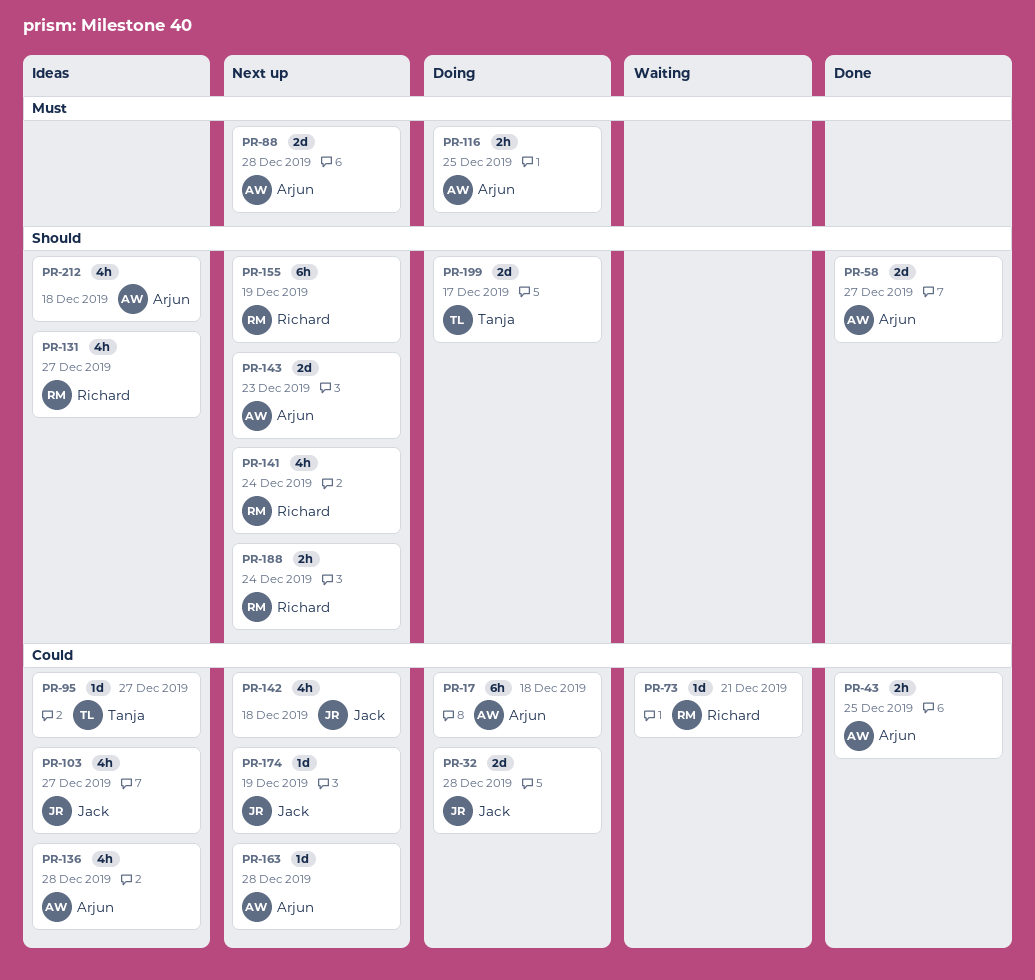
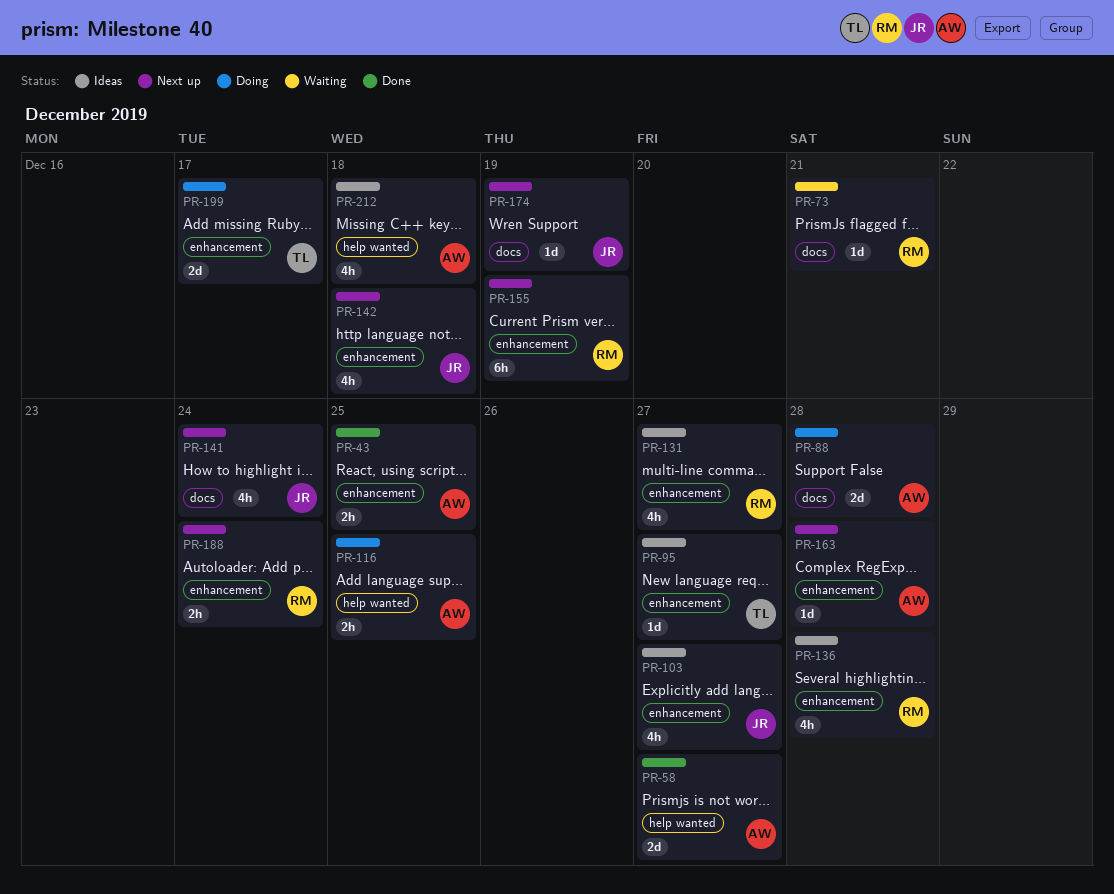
PR-17: present -> none
PR-32: present -> none
PR-88, status: Next up -> Doing
PR-136, owner: Arjun -> Richard
PR-141, owner: Richard -> Jack
PR-143: present -> none

